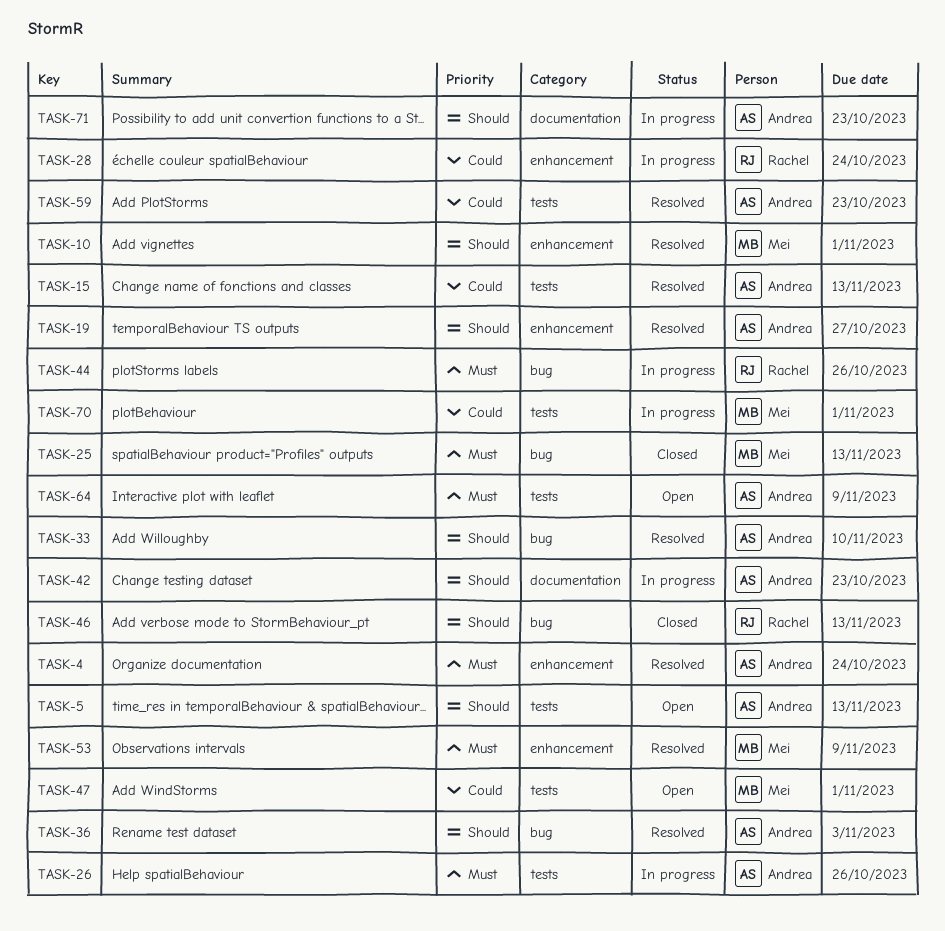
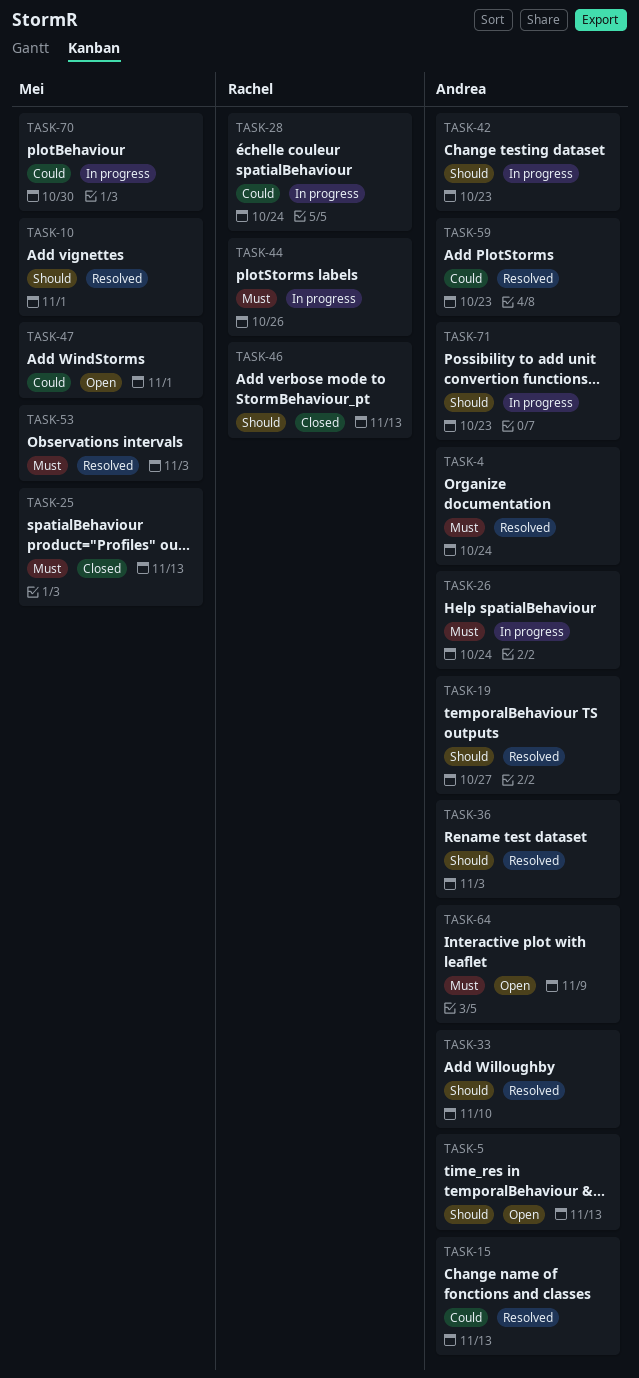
TASK-26, due: Oct 26 -> Oct 24
TASK-53, due: Nov 9 -> Nov 3
TASK-70, due: Nov 1 -> Oct 30

